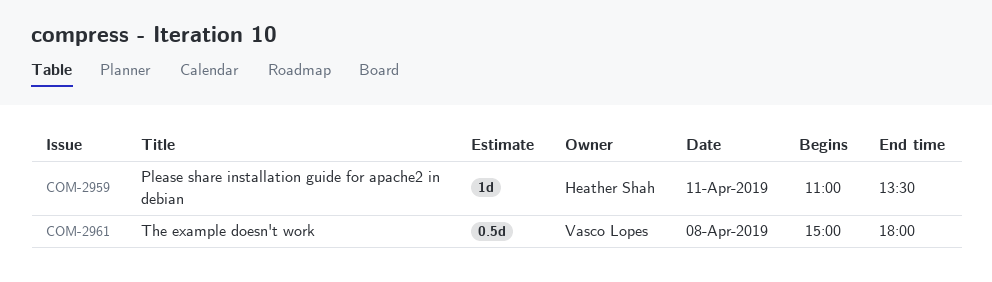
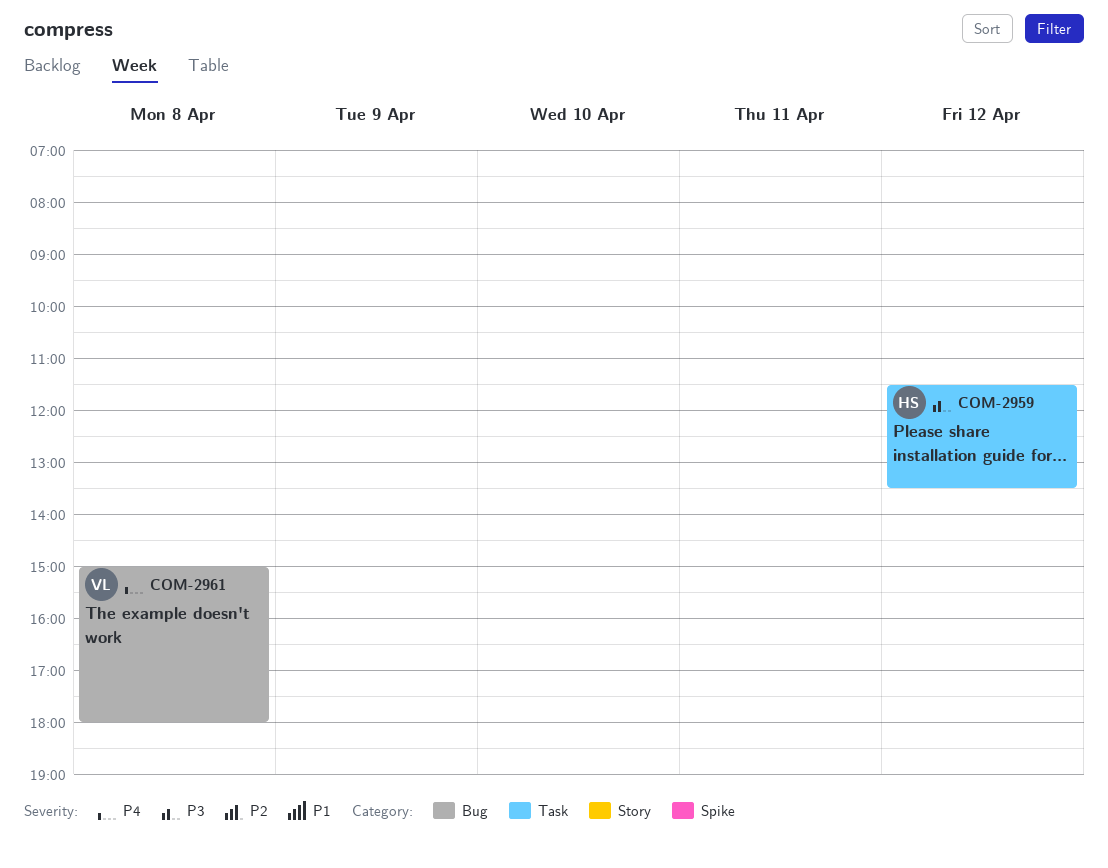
COM-2959, day: Apr 11 -> Apr 12
COM-2959, begins: 11:00 -> 11:30

